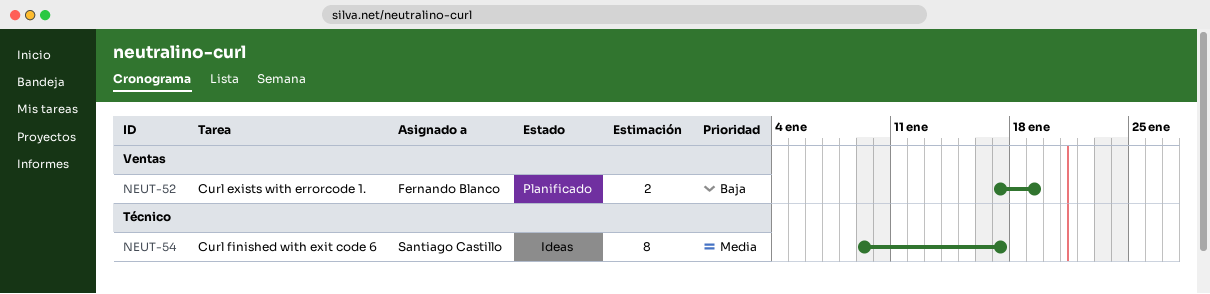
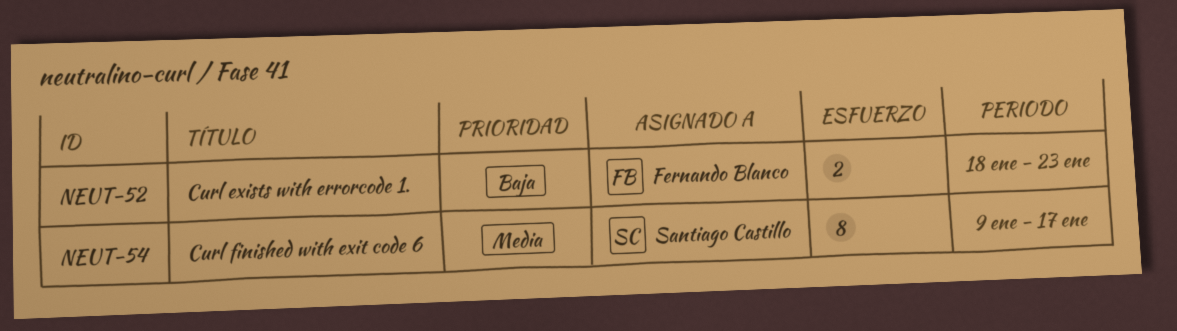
NEUT-52, start: Jan 17 -> Jan 18
NEUT-52, due: Jan 19 -> Jan 23

